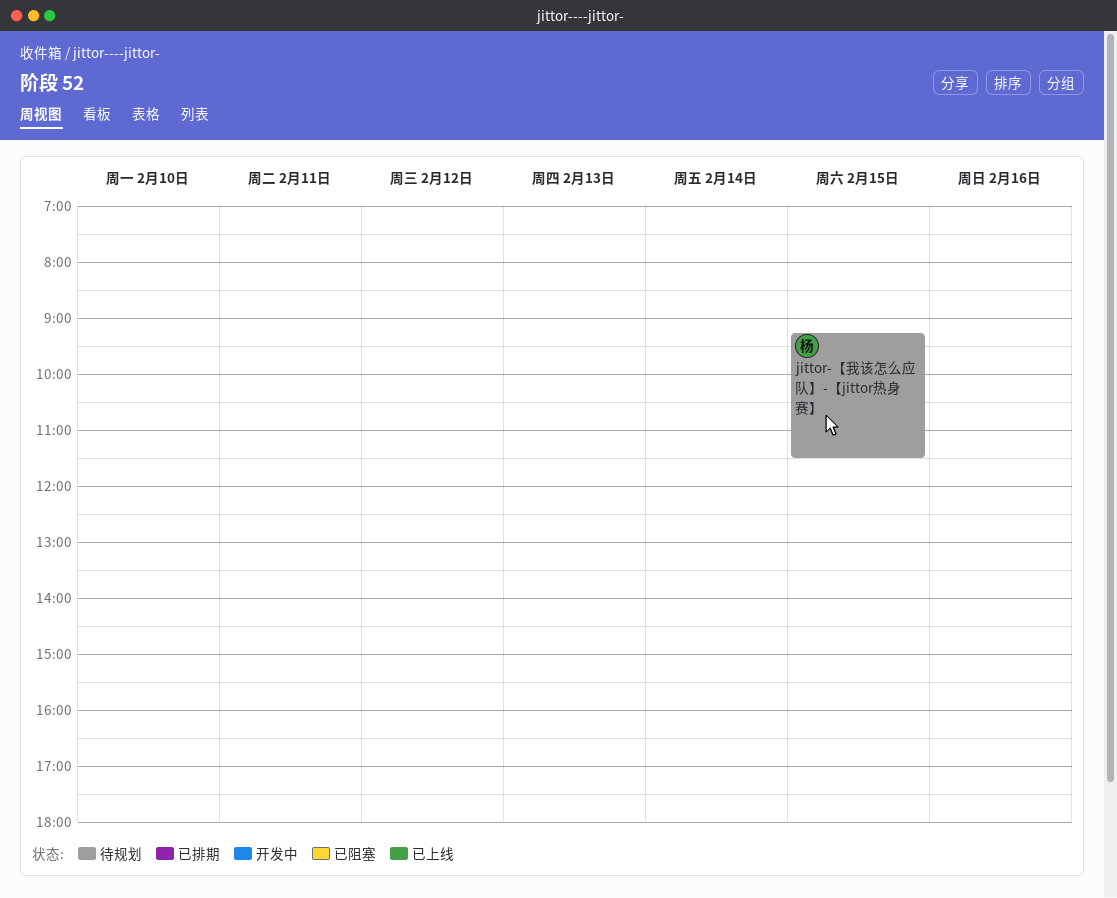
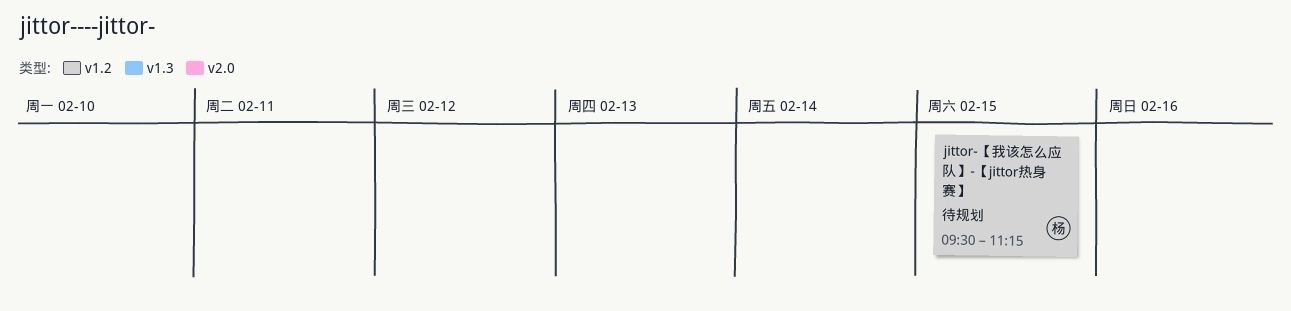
jittor-【我该怎么应队】-【jittor热身赛】, begins: 09:15 -> 09:30
jittor-【我该怎么应队】-【jittor热身赛】, ends: 11:30 -> 11:15

